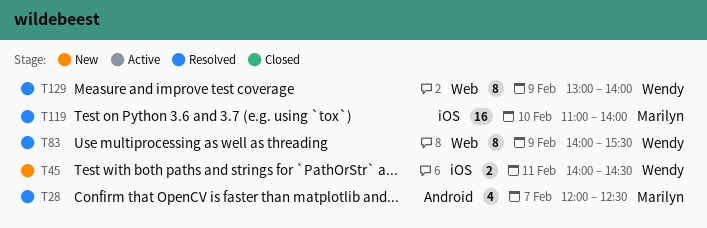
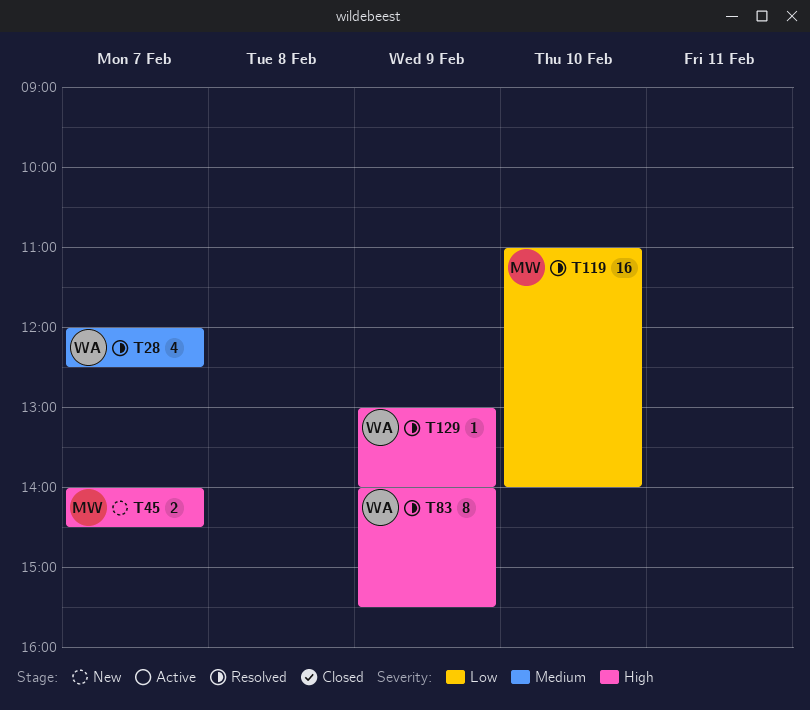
T28, owner: Marilyn -> Wendy
T45, owner: Wendy -> Marilyn
T45, day: Feb 11 -> Feb 7
T129, estimate: 8 -> 1

